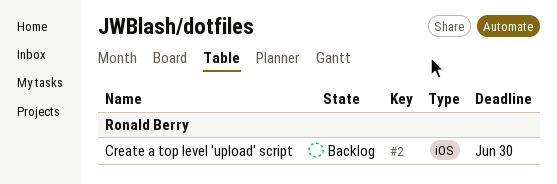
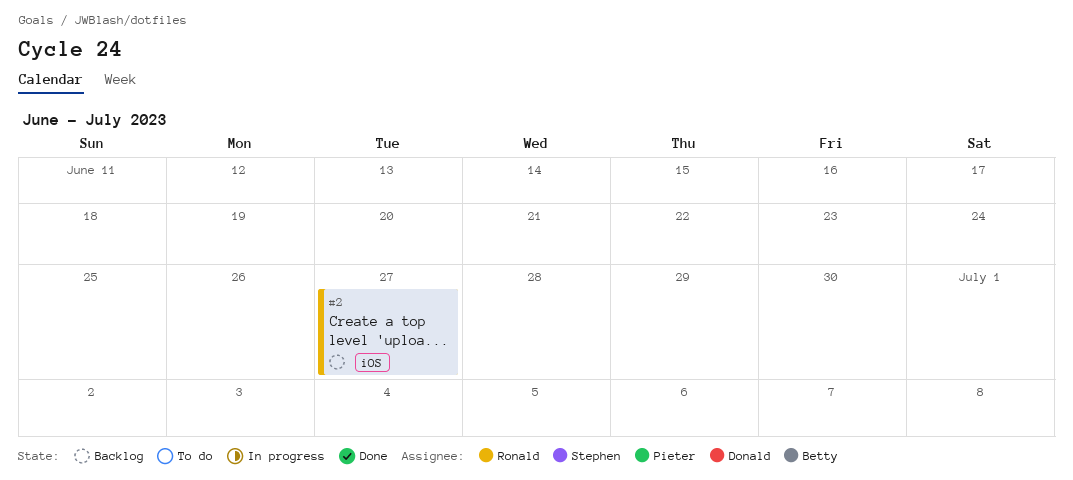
#2, due: Jun 30 -> Jun 27

